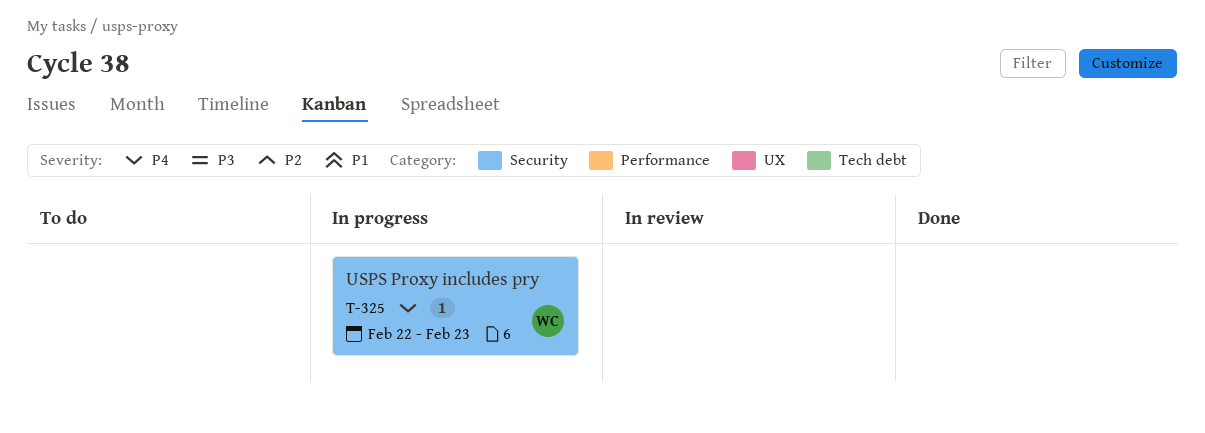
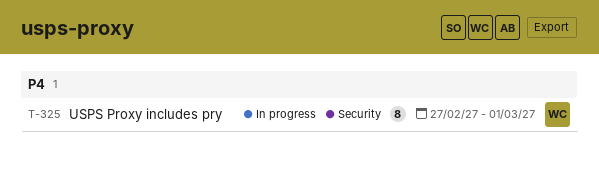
T-325, estimate: 1 -> 8
T-325, start: Feb 22 -> Feb 27
T-325, due: Feb 23 -> Mar 1

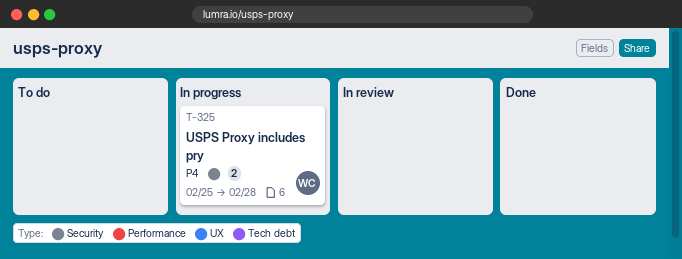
T-325, estimate: 8 -> 2
T-325, start: Feb 27 -> Feb 25
T-325, due: Mar 1 -> Feb 28

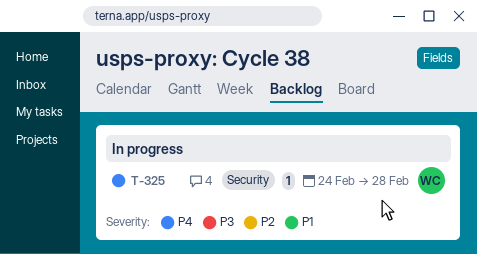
T-325, estimate: 2 -> 1
T-325, start: Feb 25 -> Feb 24

